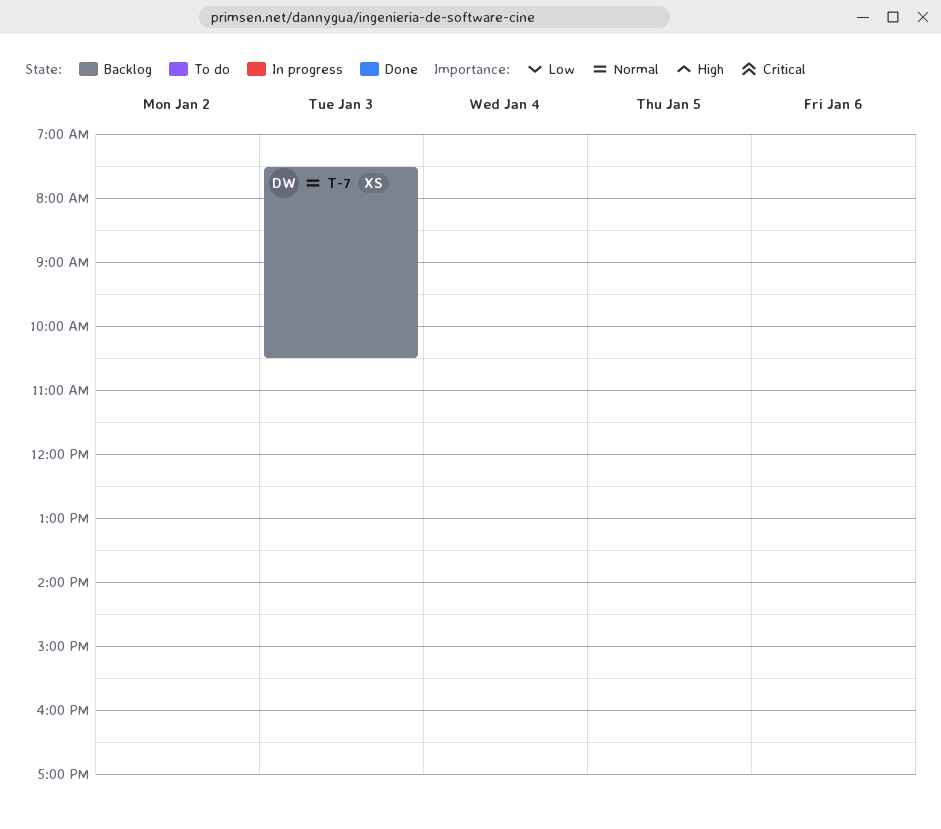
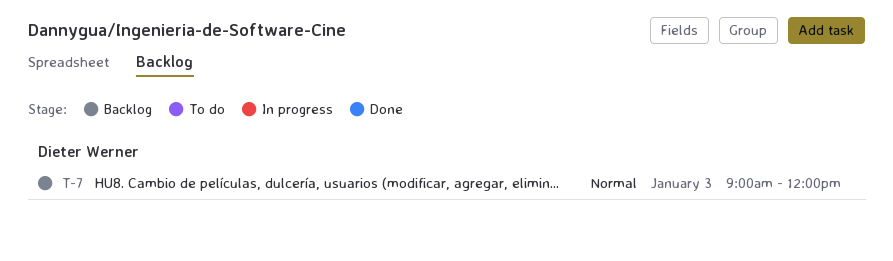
T-7, begins: 07:30 -> 09:00
T-7, ends: 10:30 -> 12:00

